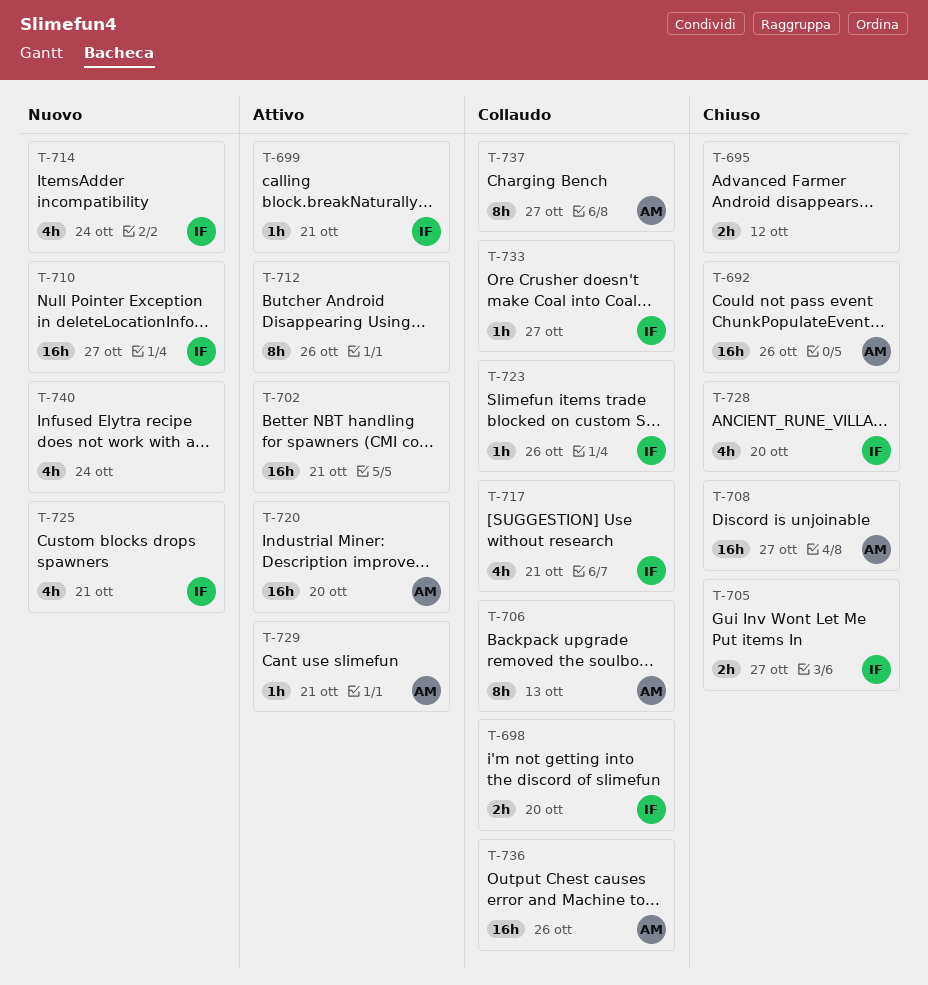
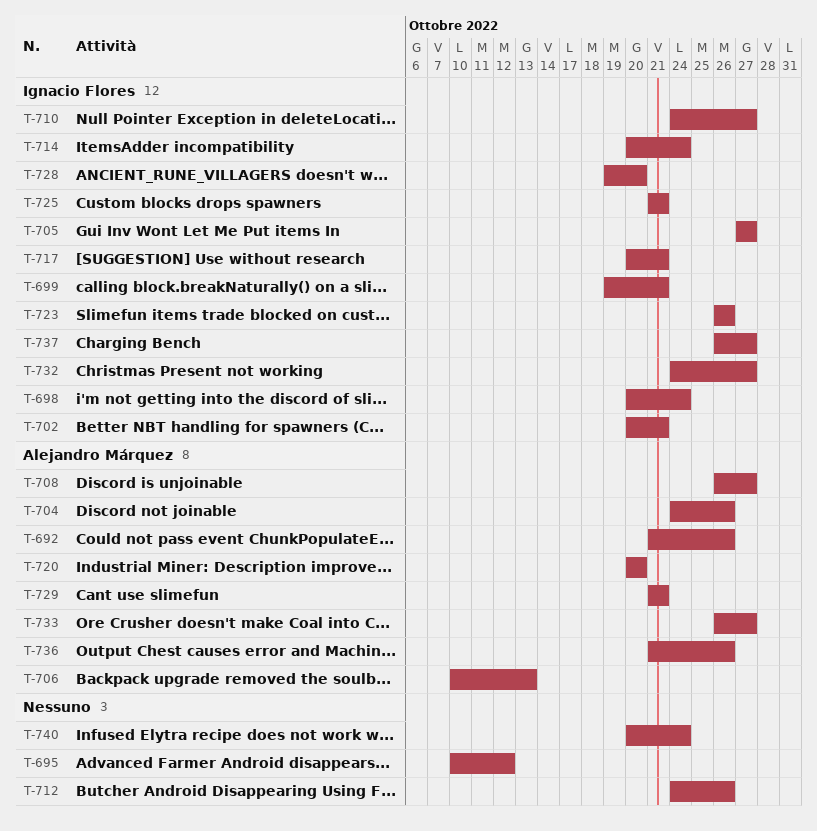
T-698, due: Oct 20 -> Oct 24
T-702, owner: none -> Ignacio Flores
T-704: none -> present
T-732: none -> present
T-733, owner: Ignacio Flores -> Alejandro Márquez
T-737, owner: Alejandro Márquez -> Ignacio Flores

